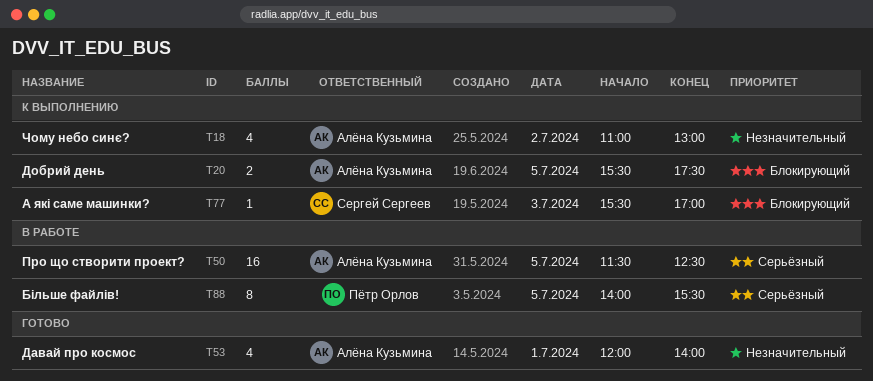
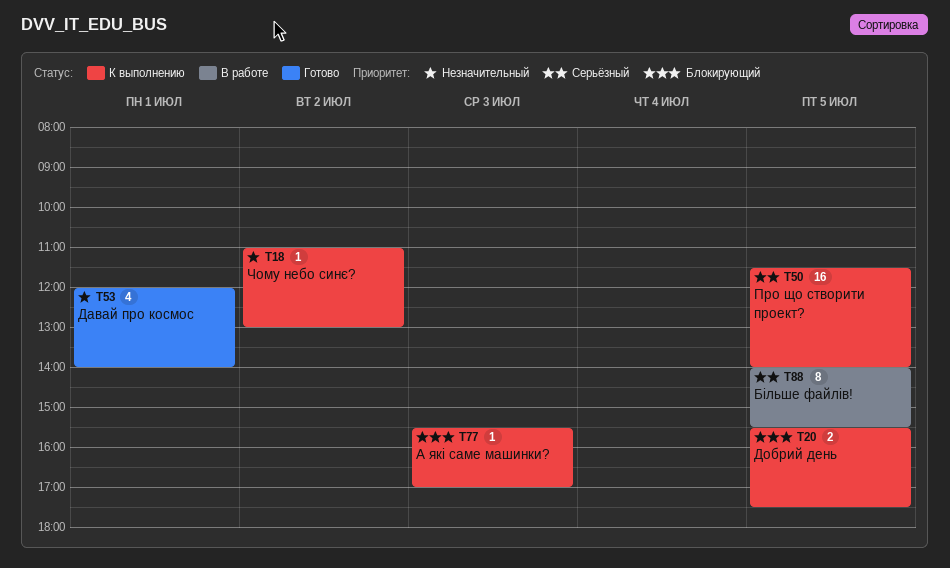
T18, estimate: 4 -> 1
T50, status: В работе -> К выполнению
T50, ends: 12:30 -> 14:00

